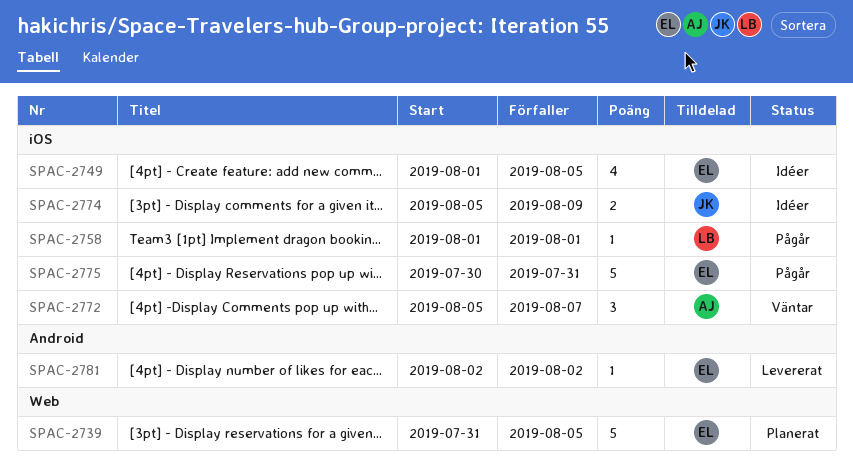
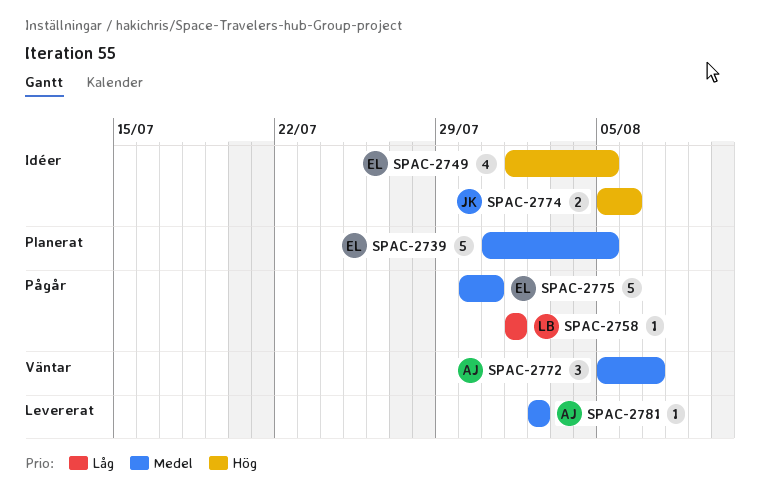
SPAC-2774, due: Aug 9 -> Aug 6
SPAC-2781, owner: EL -> AJ

